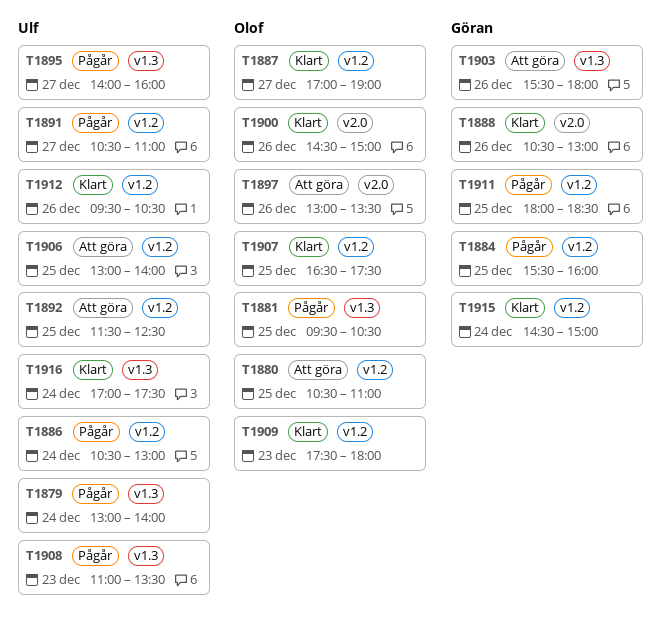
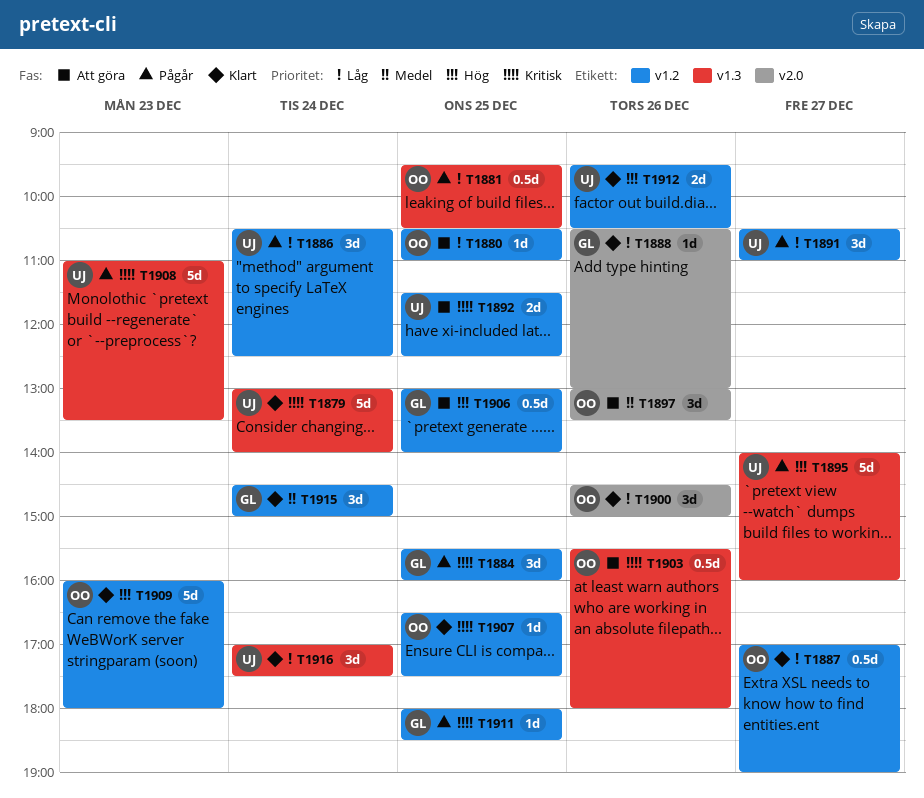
T1879, status: Pågår -> Klart
T1886, ends: 13:00 -> 12:30
T1903, owner: Göran -> Olof
T1906, owner: Ulf -> Göran
T1909, begins: 17:30 -> 16:00

